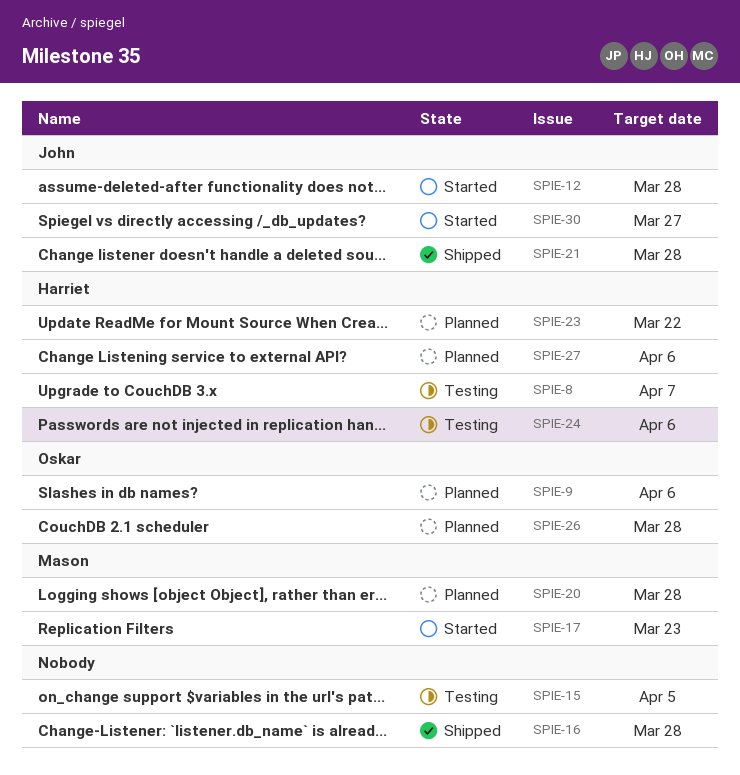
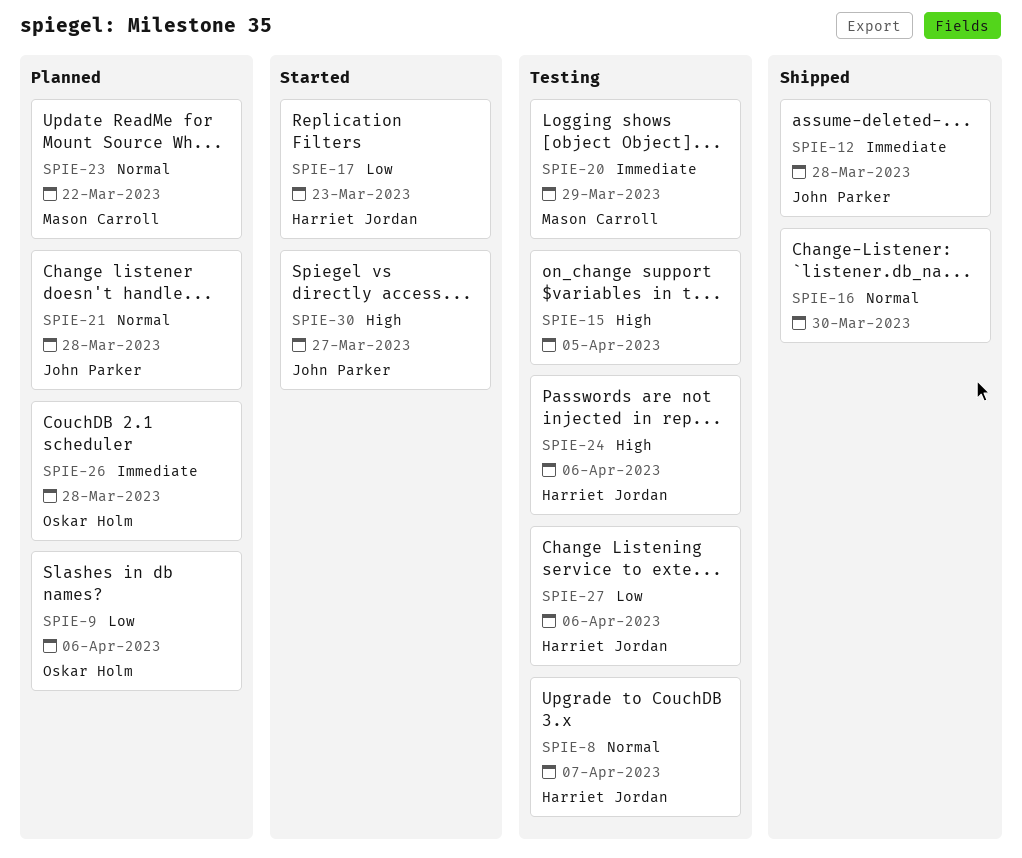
SPIE-12, status: Started -> Shipped
SPIE-16, due: Mar 28 -> Mar 30
SPIE-17, owner: Mason Carroll -> Harriet Jordan
SPIE-20, status: Planned -> Testing
SPIE-20, due: Mar 28 -> Mar 29
SPIE-21, status: Shipped -> Planned
SPIE-23, owner: Harriet Jordan -> Mason Carroll
SPIE-27, status: Planned -> Testing

